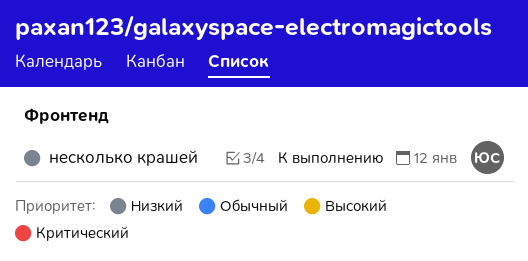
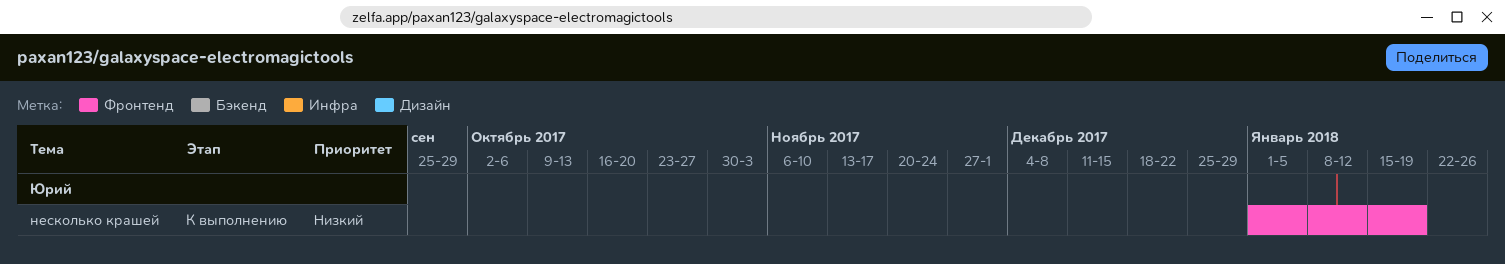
несколько крашей, due: Jan 12 -> Jan 19

